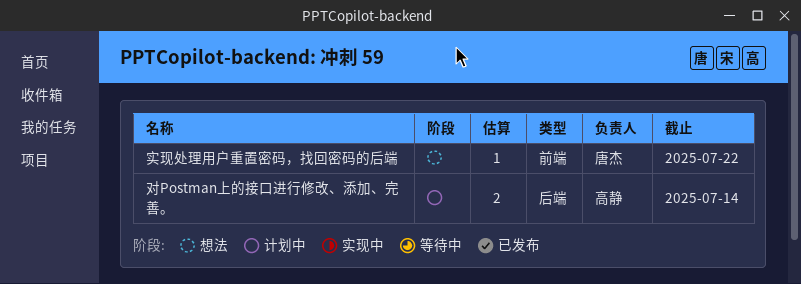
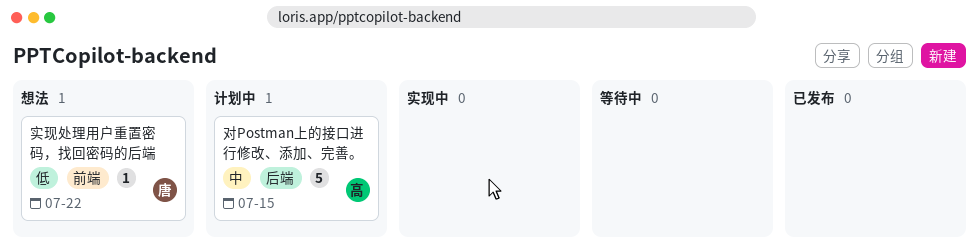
对Postman上的接口进行修改、添加、完善。, estimate: 2 -> 5
对Postman上的接口进行修改、添加、完善。, due: Jul 14 -> Jul 15

